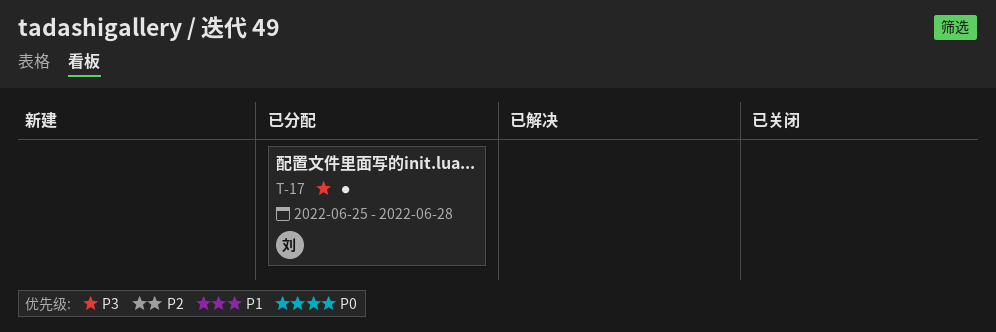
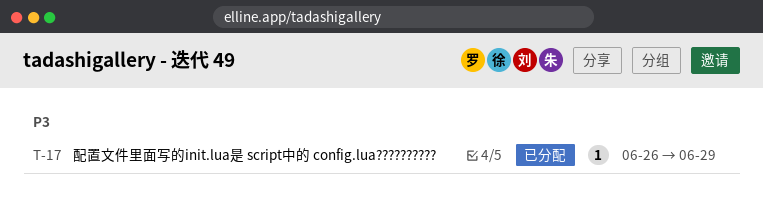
T-17, start: Jun 25 -> Jun 26
T-17, due: Jun 28 -> Jun 29

